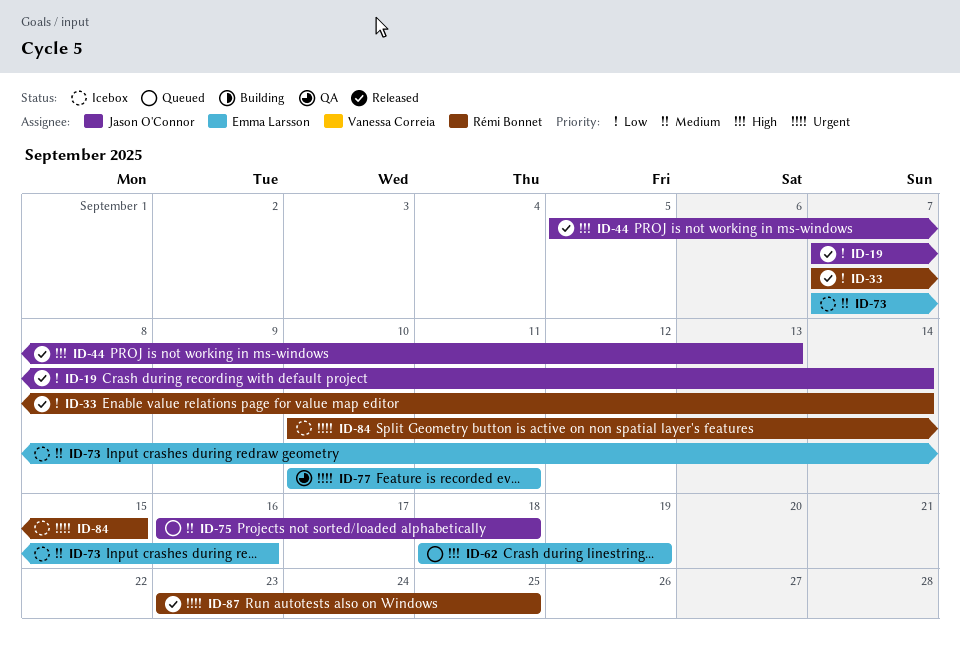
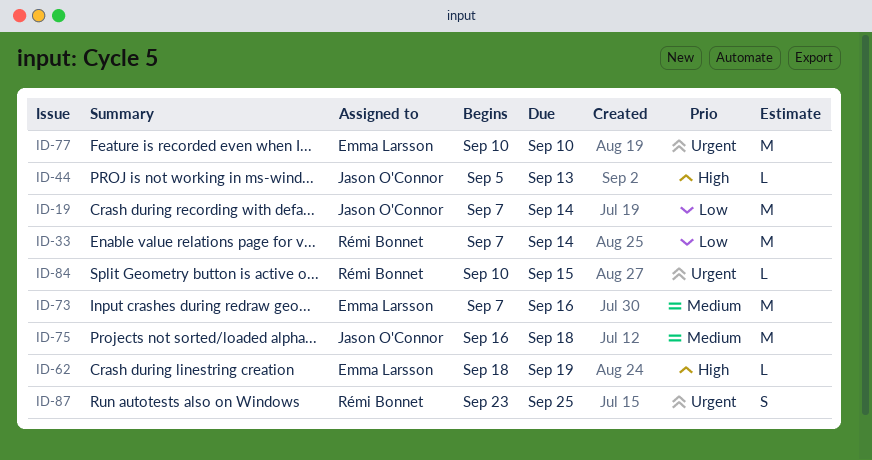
ID-77, due: Sep 11 -> Sep 10

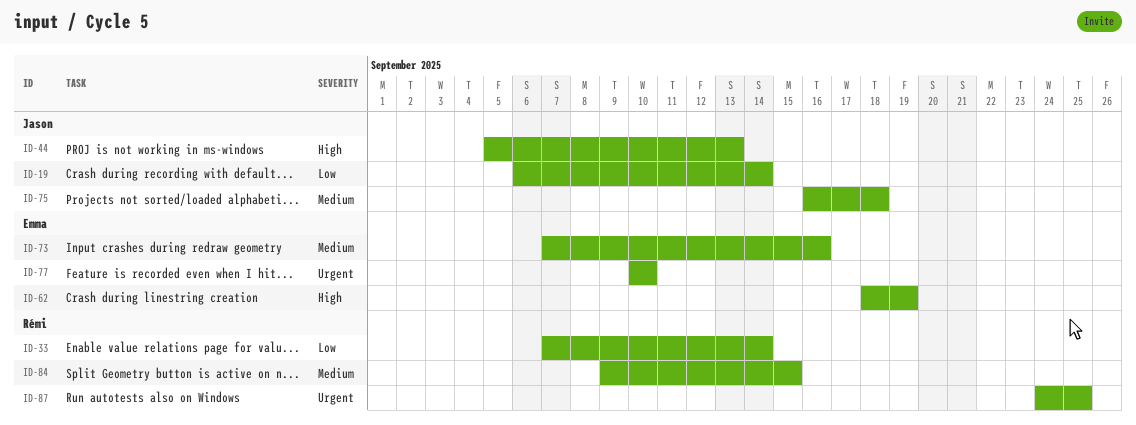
ID-19, start: Sep 7 -> Sep 6
ID-84, priority: Urgent -> Medium
ID-84, start: Sep 10 -> Sep 9
ID-87, start: Sep 23 -> Sep 24

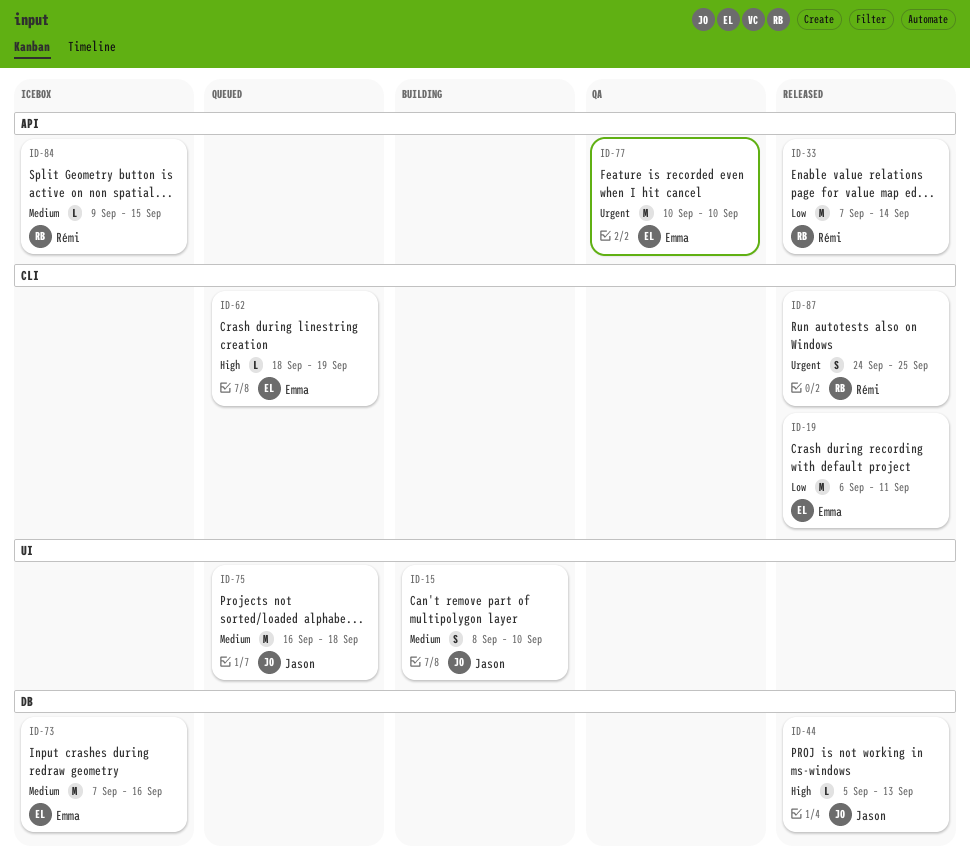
ID-15: none -> present
ID-19, owner: Jason -> Emma
ID-19, due: Sep 14 -> Sep 11

